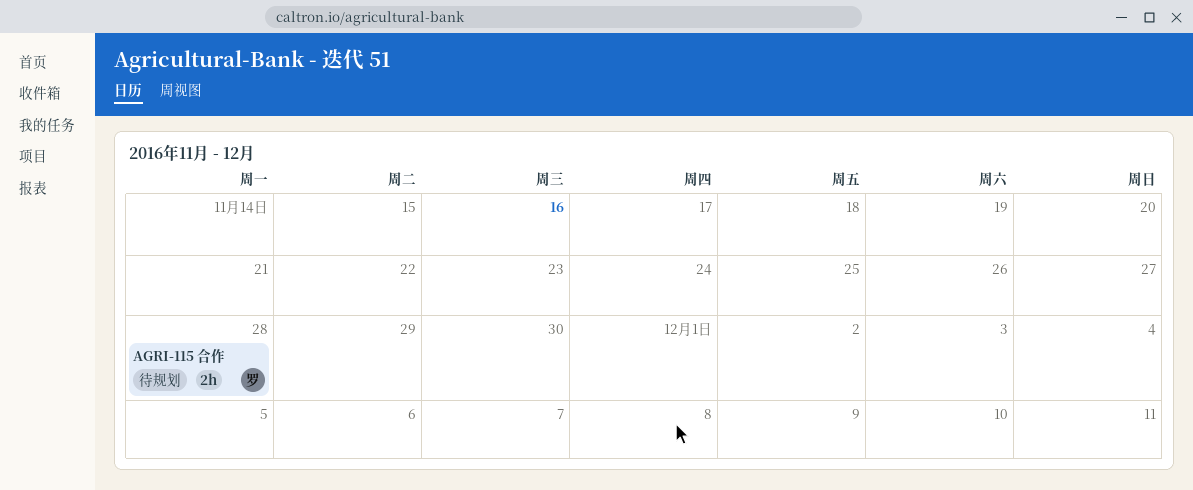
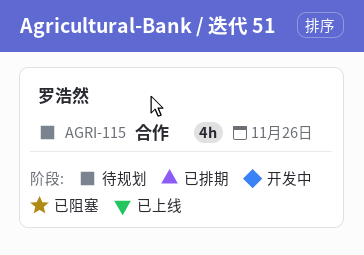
AGRI-115, estimate: 2h -> 4h
AGRI-115, due: Nov 28 -> Nov 26

